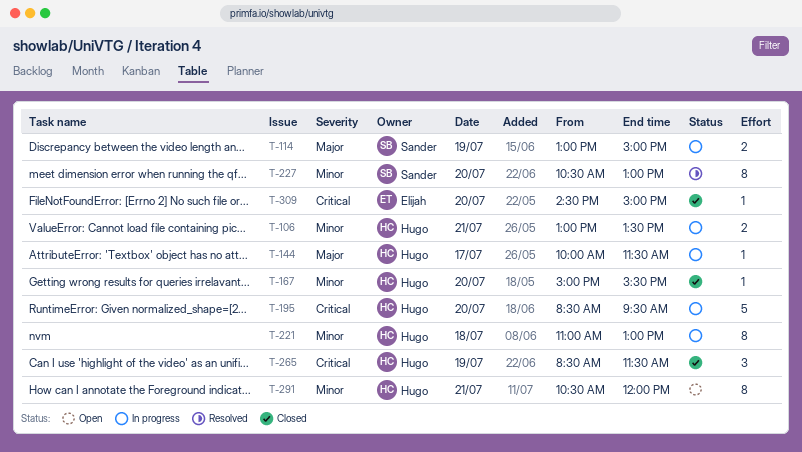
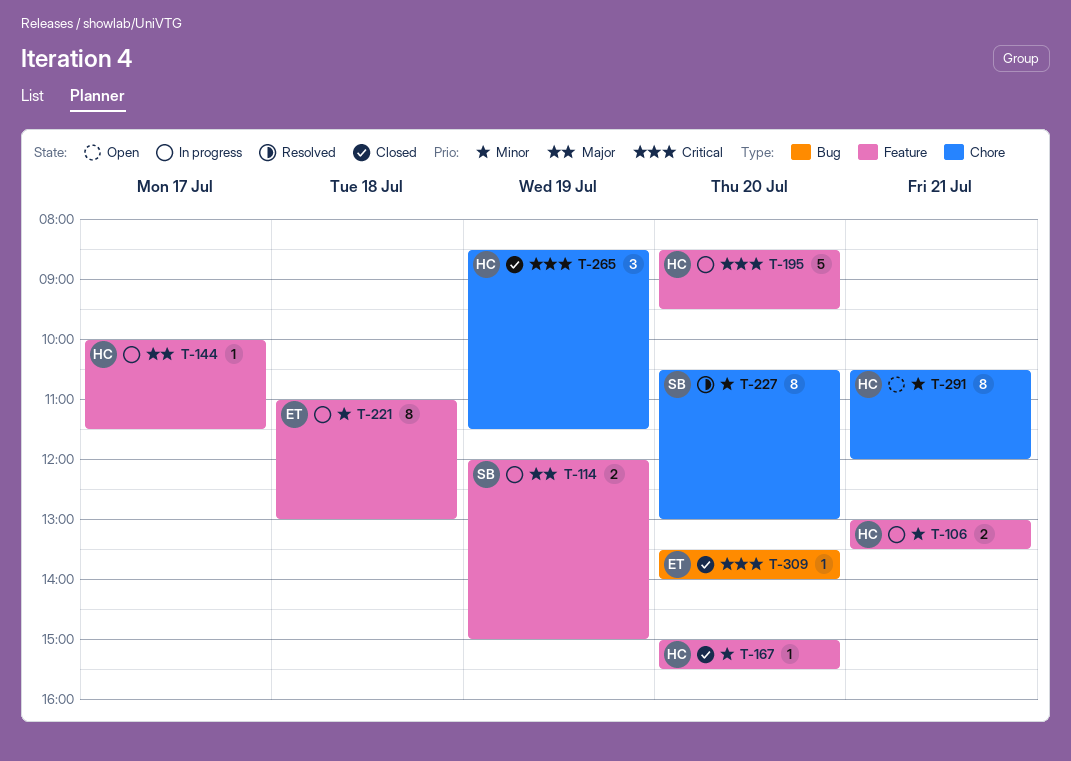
T-114, begins: 13:00 -> 12:00
T-221, owner: Hugo -> Elijah
T-309, begins: 14:30 -> 13:30
T-309, ends: 15:00 -> 14:00

